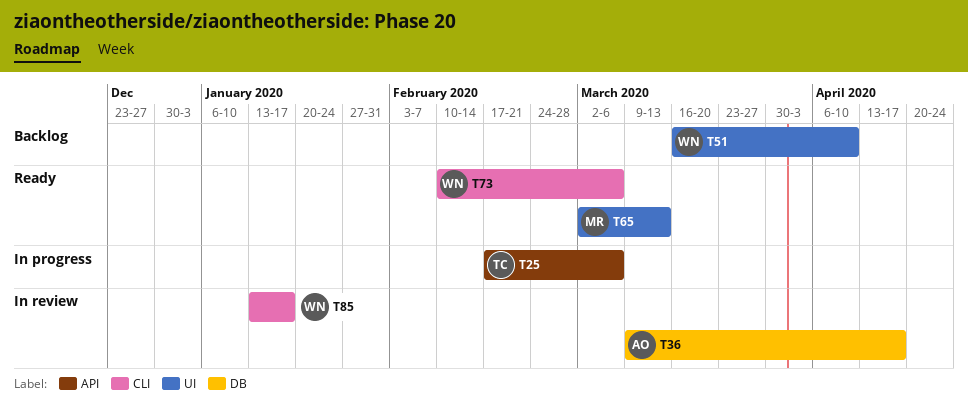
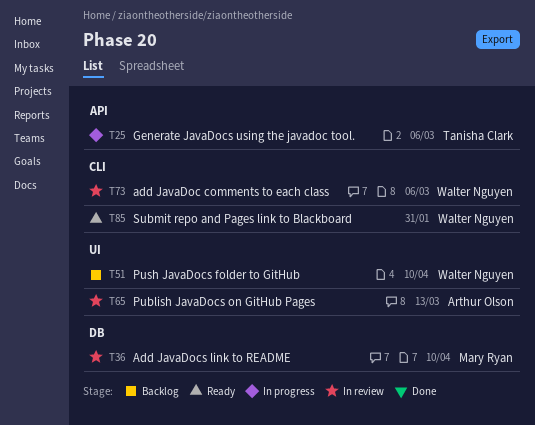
T36, owner: Arthur Olson -> Mary Ryan
T36, due: Apr 17 -> Apr 10
T65, status: Ready -> In review
T65, owner: Mary Ryan -> Arthur Olson
T73, status: Ready -> In review
T85, status: In review -> Ready
T85, due: Jan 17 -> Jan 31

